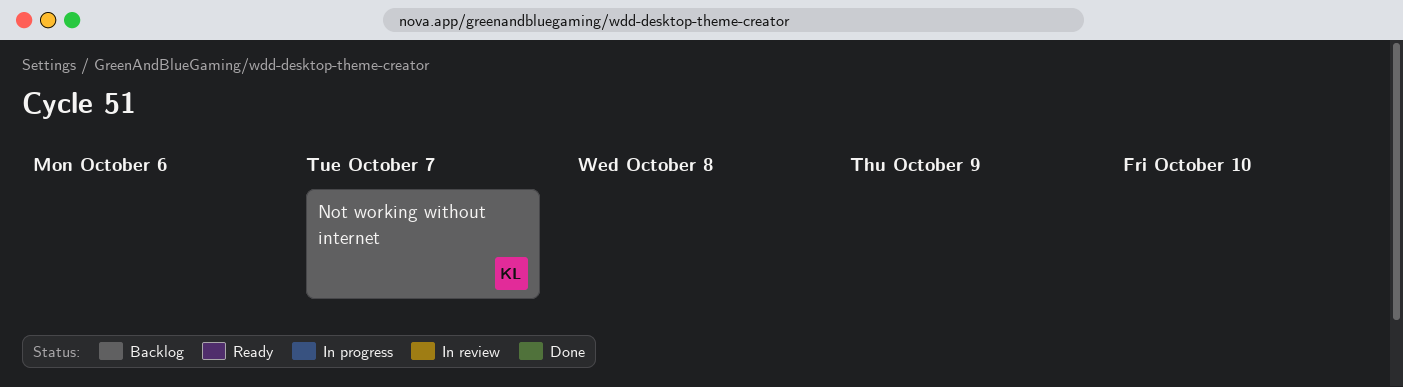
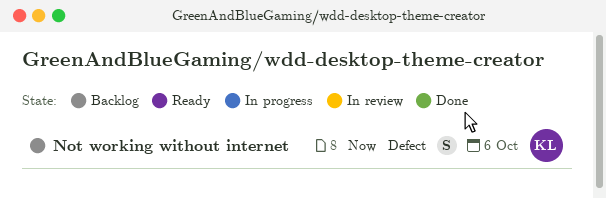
Not working without internet, due: Oct 7 -> Oct 6

